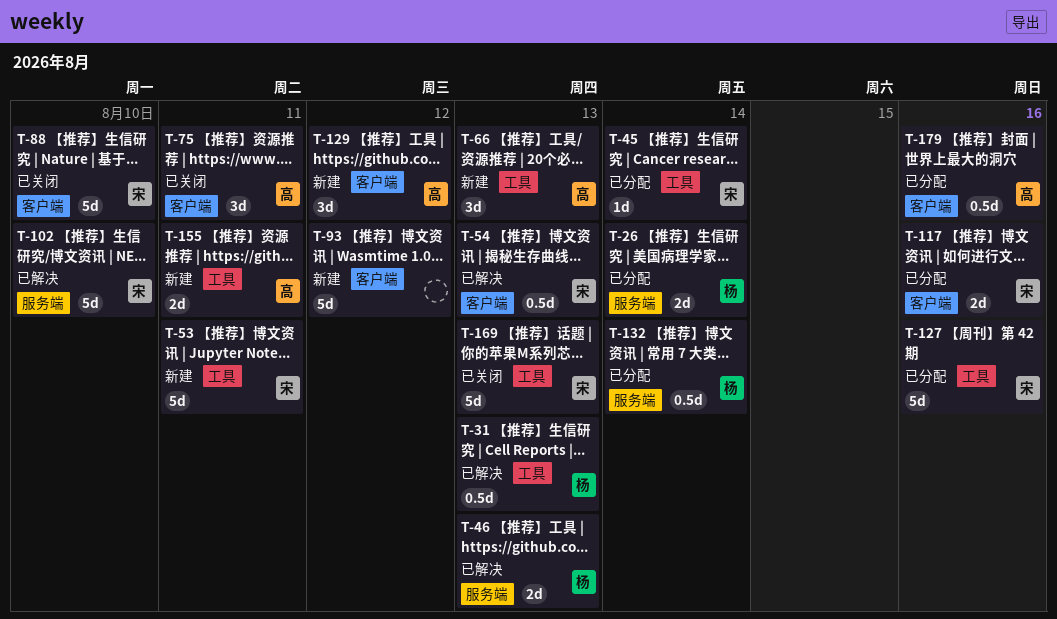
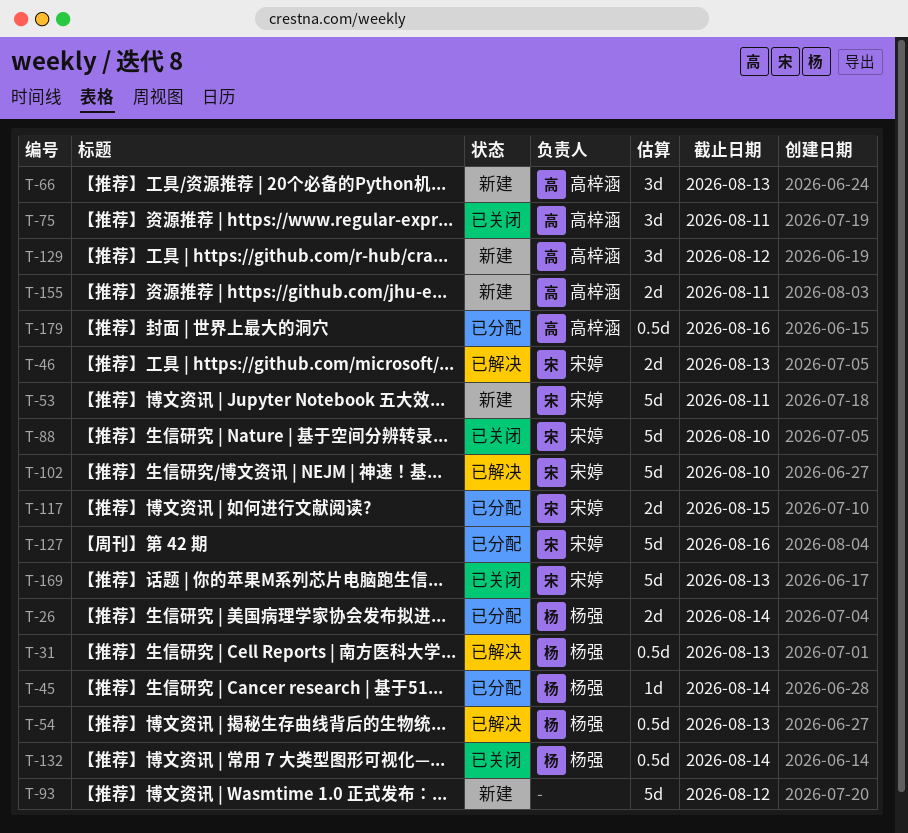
T-45, owner: 宋婷 -> 杨强
T-46, owner: 杨强 -> 宋婷
T-54, owner: 宋婷 -> 杨强
T-117, due: Aug 16 -> Aug 15
T-132, status: 已分配 -> 已关闭

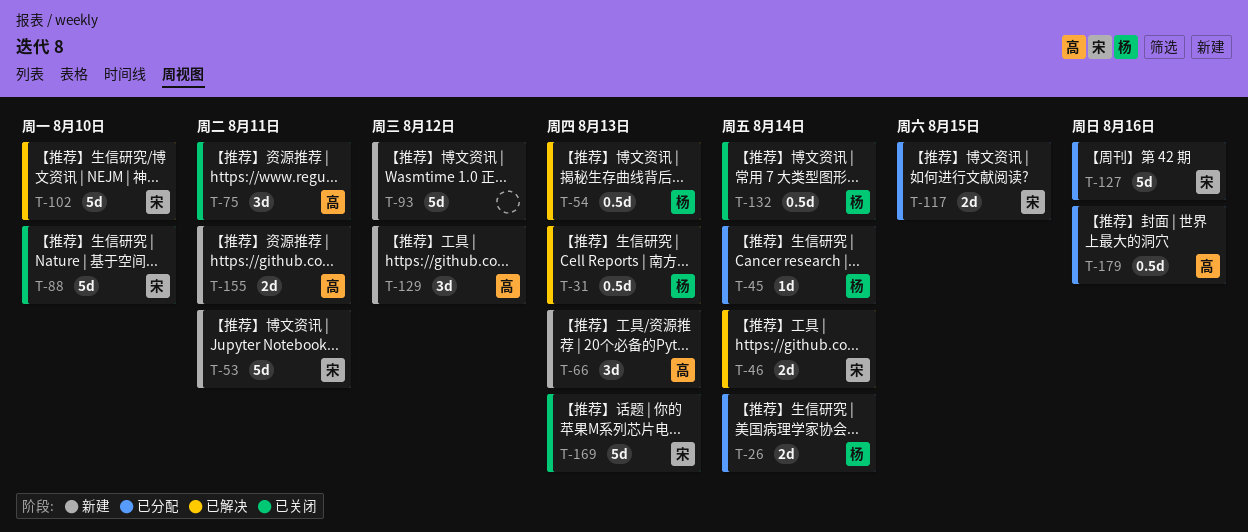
T-46, due: Aug 13 -> Aug 14

